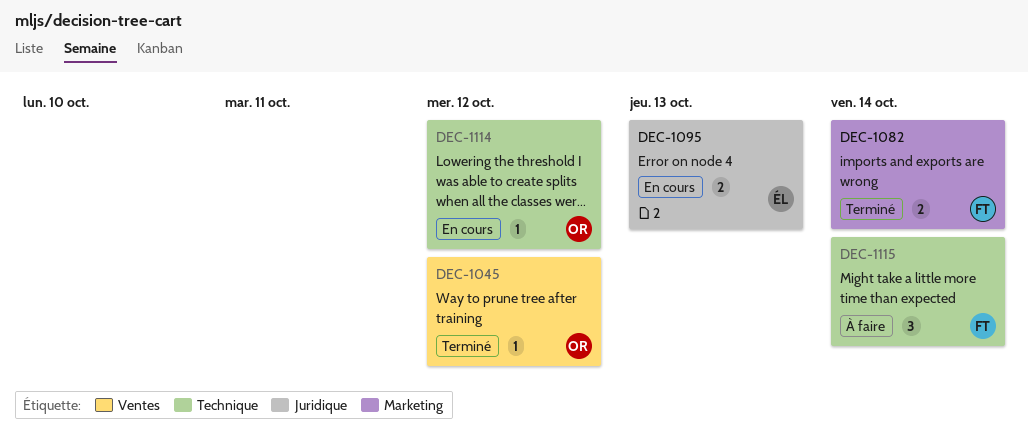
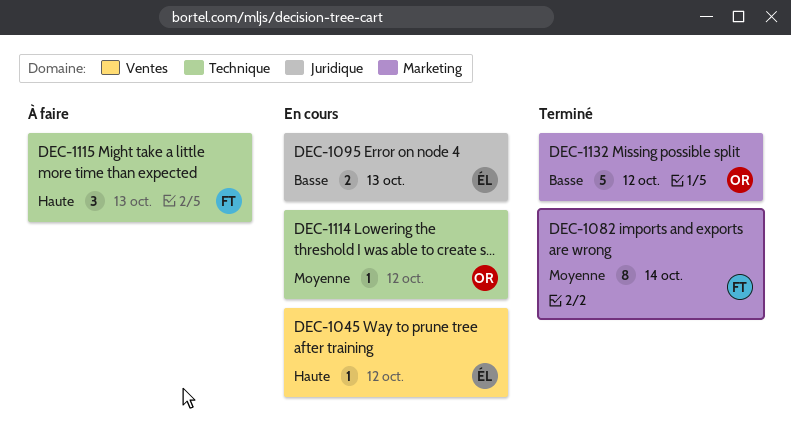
DEC-1045, status: Terminé -> En cours
DEC-1045, owner: OR -> ÉL
DEC-1082, estimate: 2 -> 8
DEC-1115, due: Oct 14 -> Oct 13
DEC-1132: none -> present

